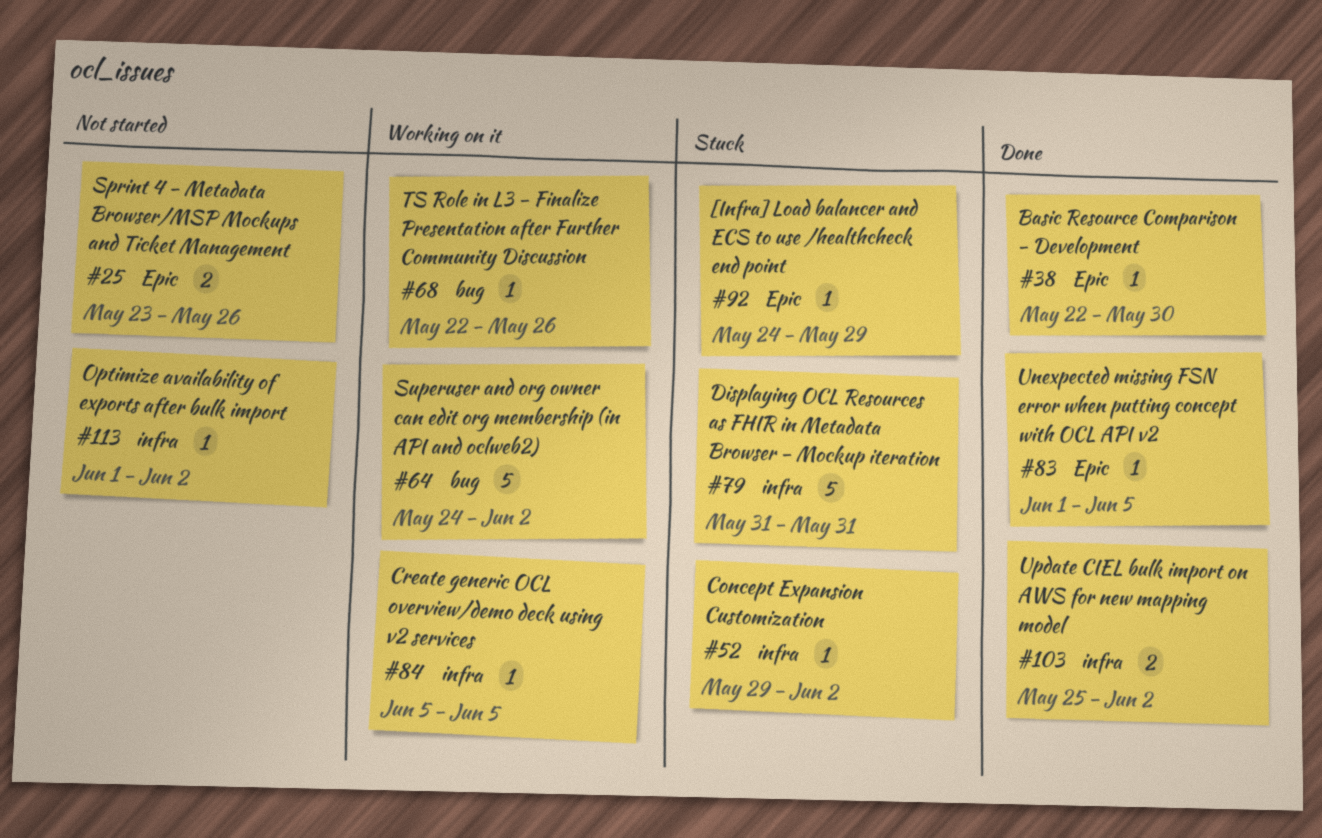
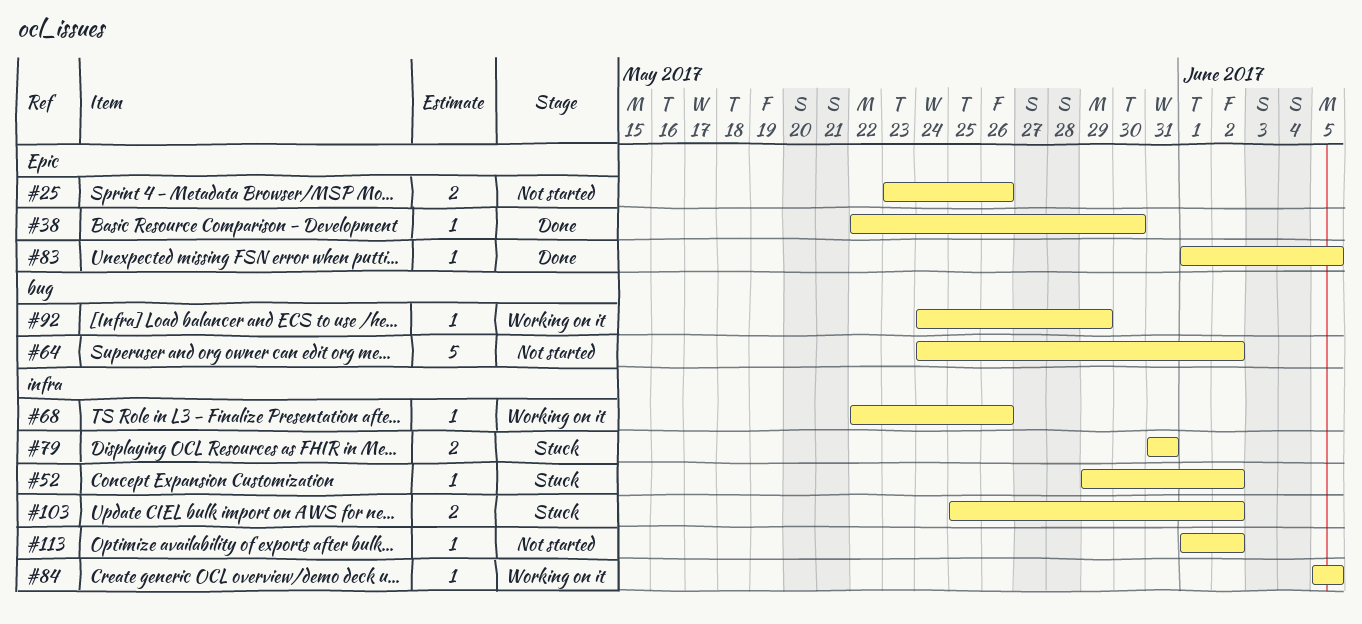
#64, status: Working on it -> Not started
#68, label: bug -> infra
#79, estimate: 5 -> 2
#92, status: Stuck -> Working on it
#92, label: Epic -> bug
#103, status: Done -> Stuck

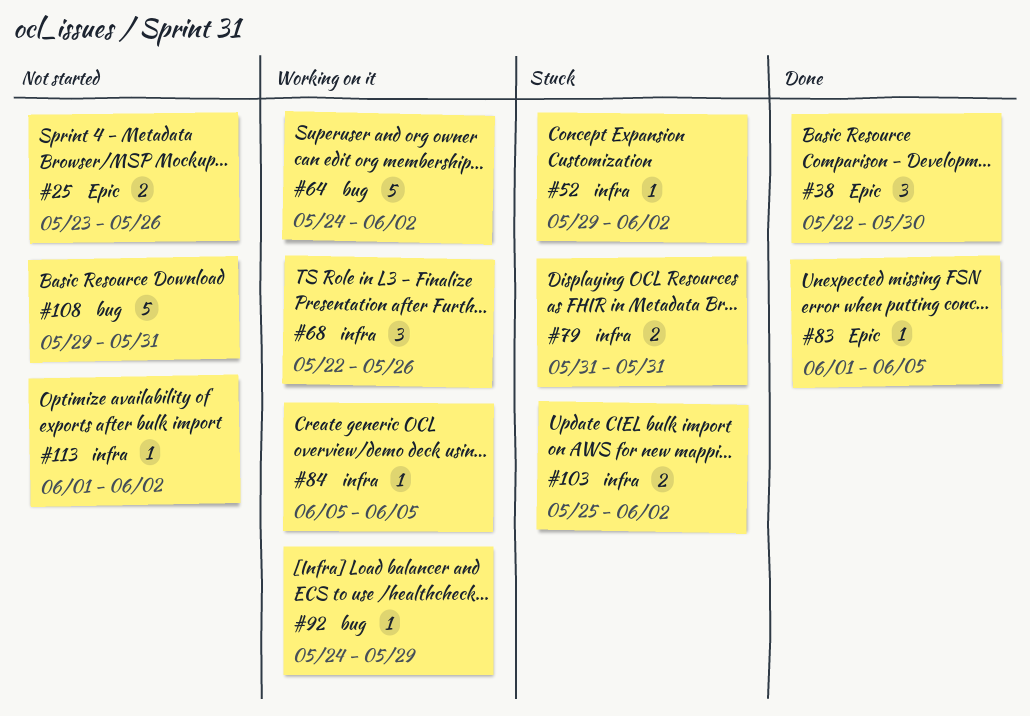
#38, estimate: 1 -> 3
#64, status: Not started -> Working on it
#68, estimate: 1 -> 3
#108: none -> present

